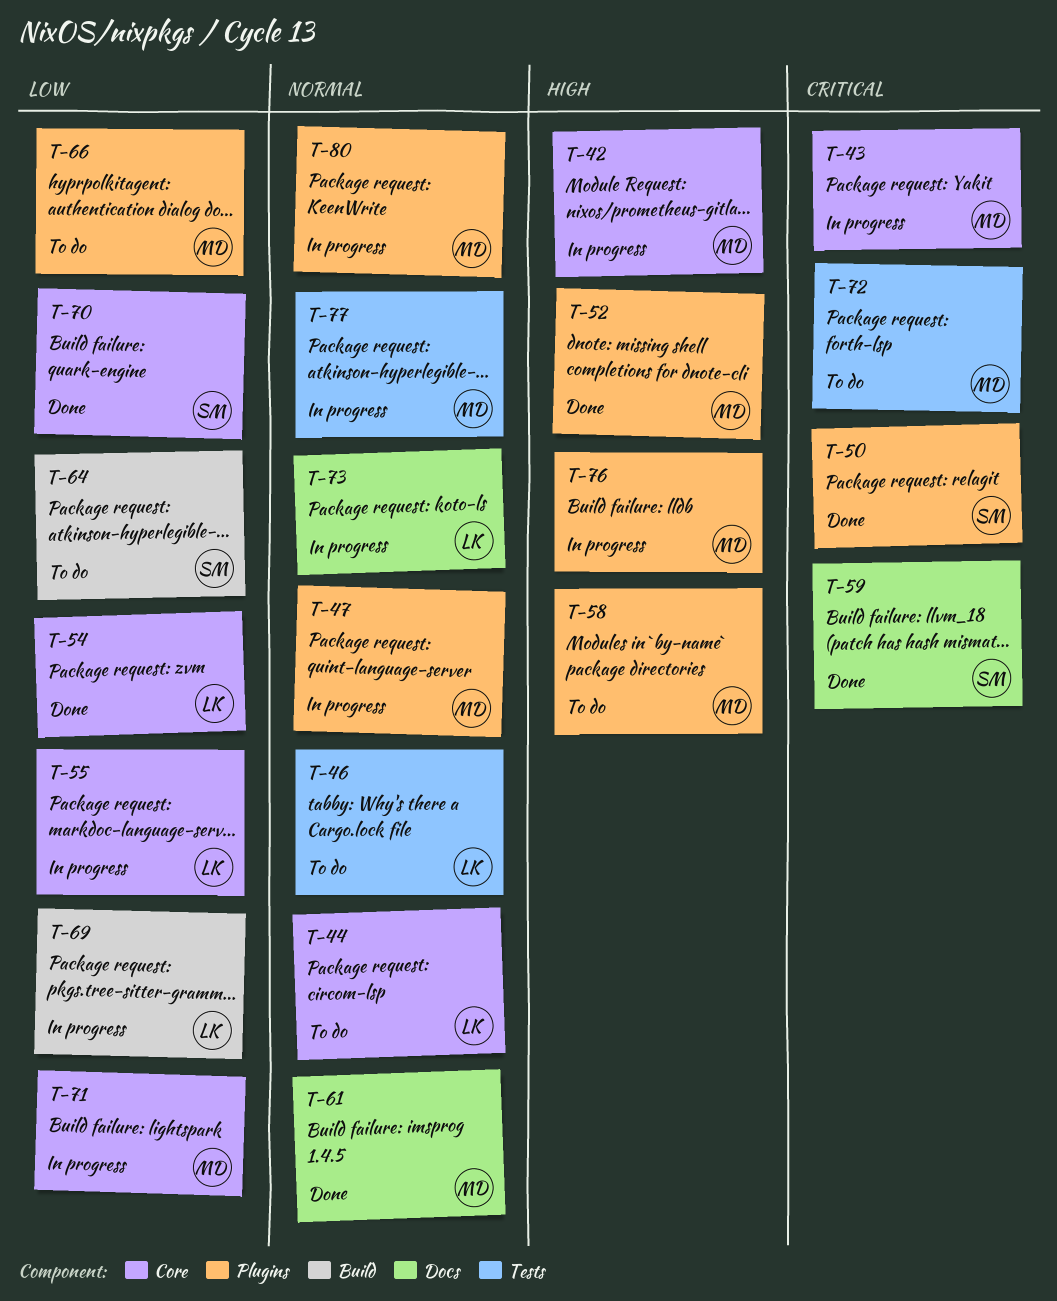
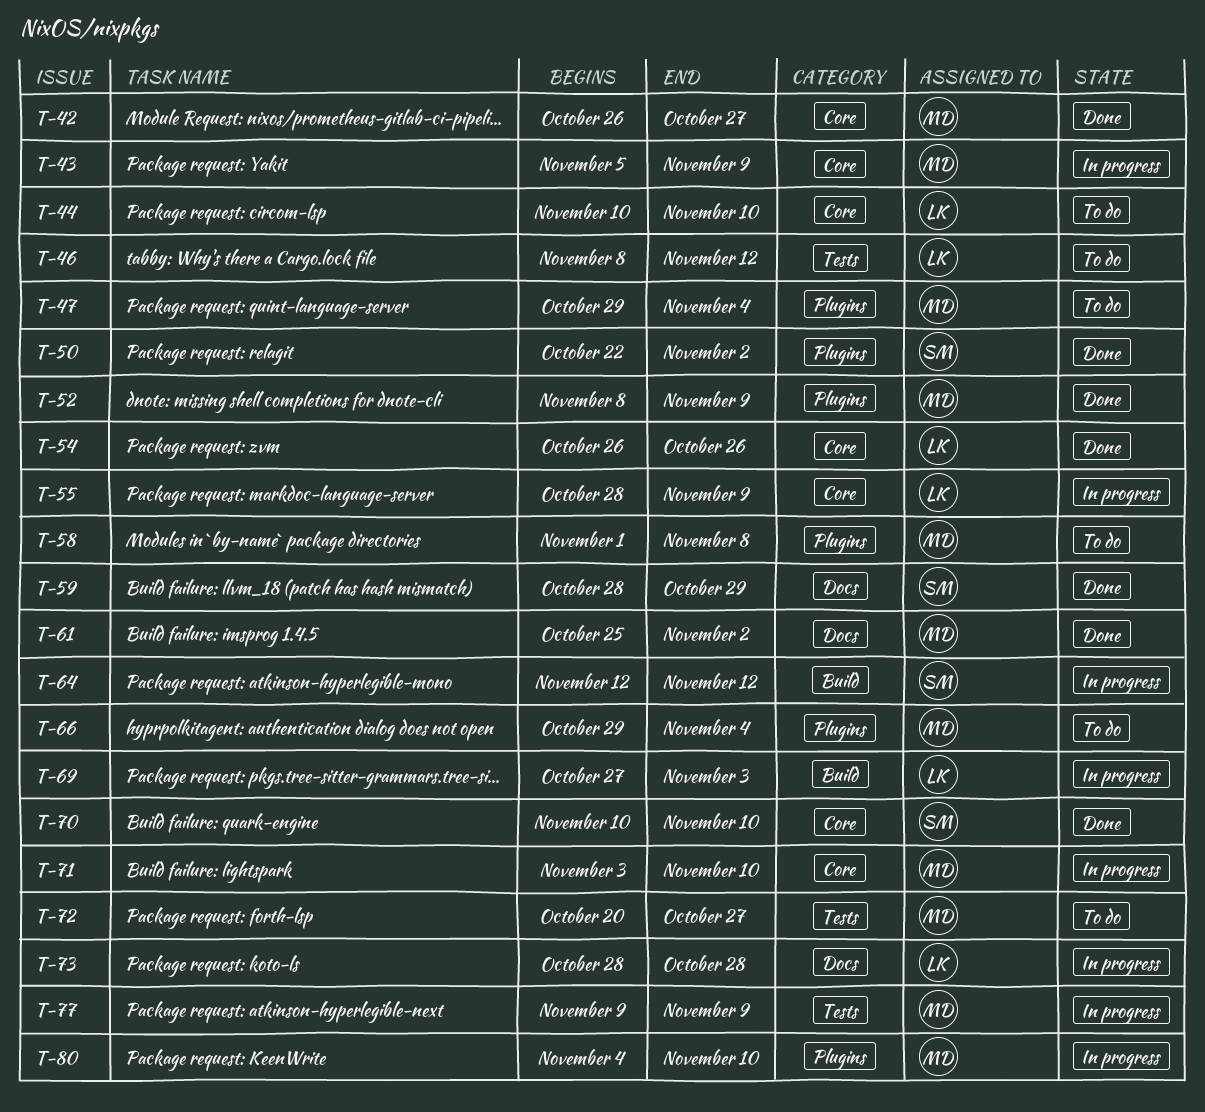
T-42, status: In progress -> Done
T-47, status: In progress -> To do
T-64, status: To do -> In progress
T-76: present -> none

